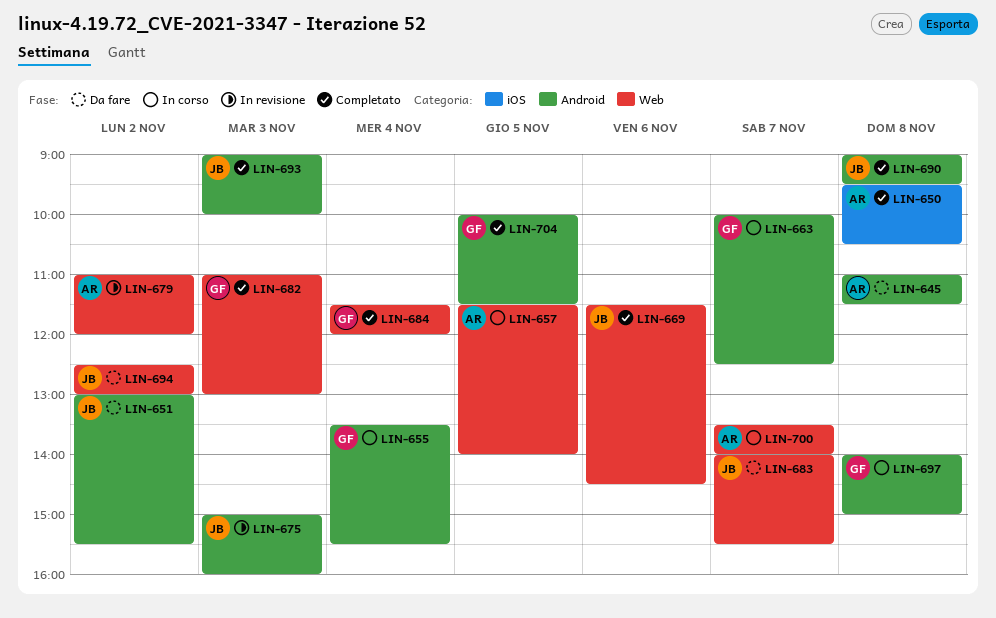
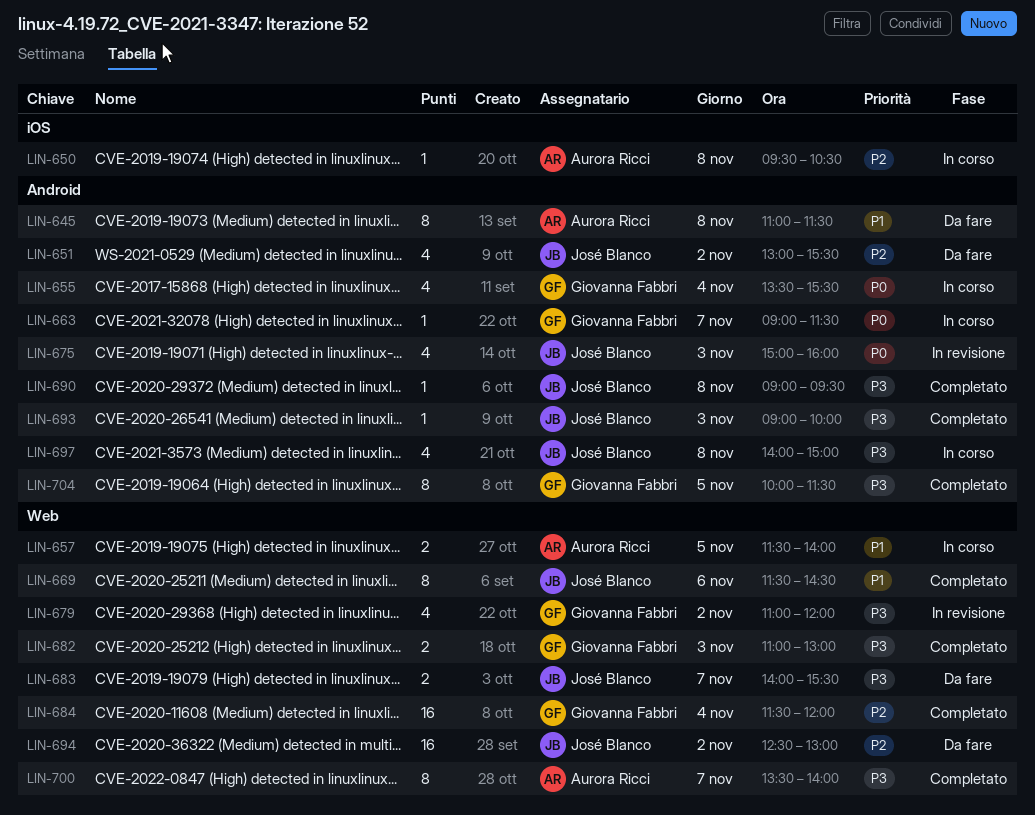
LIN-650, status: Completato -> In corso
LIN-663, begins: 10:00 -> 09:00
LIN-663, ends: 12:30 -> 11:30
LIN-679, owner: Aurora Ricci -> Giovanna Fabbri
LIN-697, owner: Giovanna Fabbri -> José Blanco
LIN-700, status: In corso -> Completato

